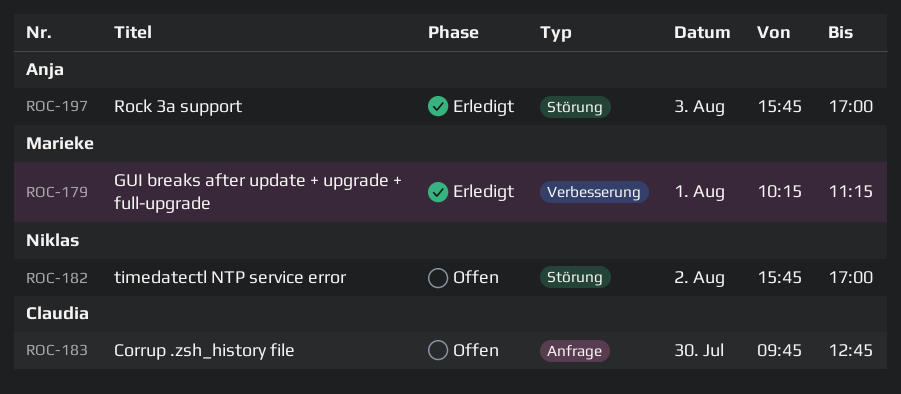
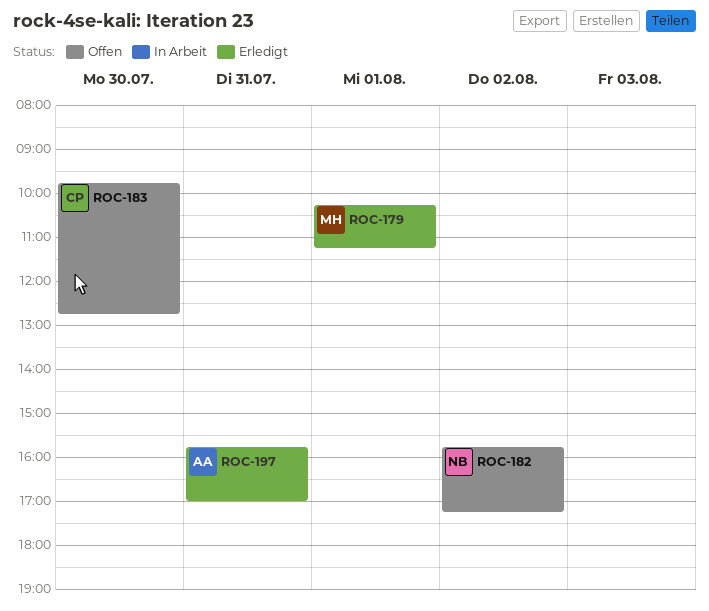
ROC-182, ends: 17:00 -> 17:15
ROC-197, day: Aug 3 -> Jul 31

